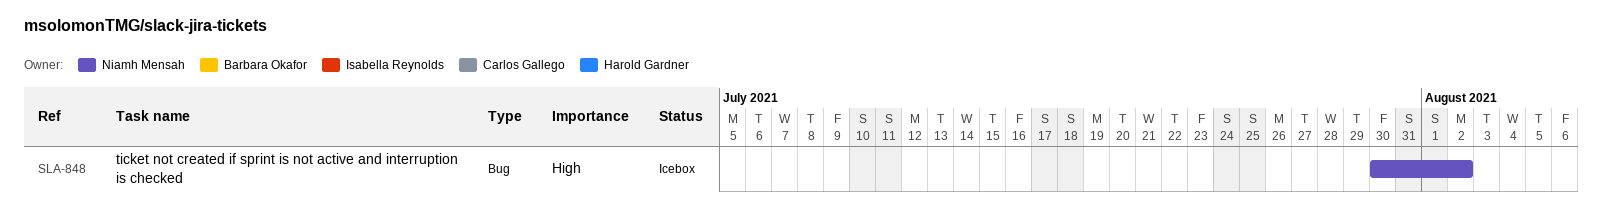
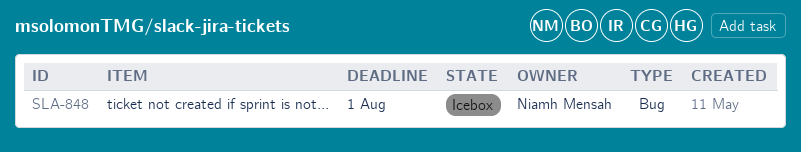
SLA-848, due: Aug 2 -> Aug 1

